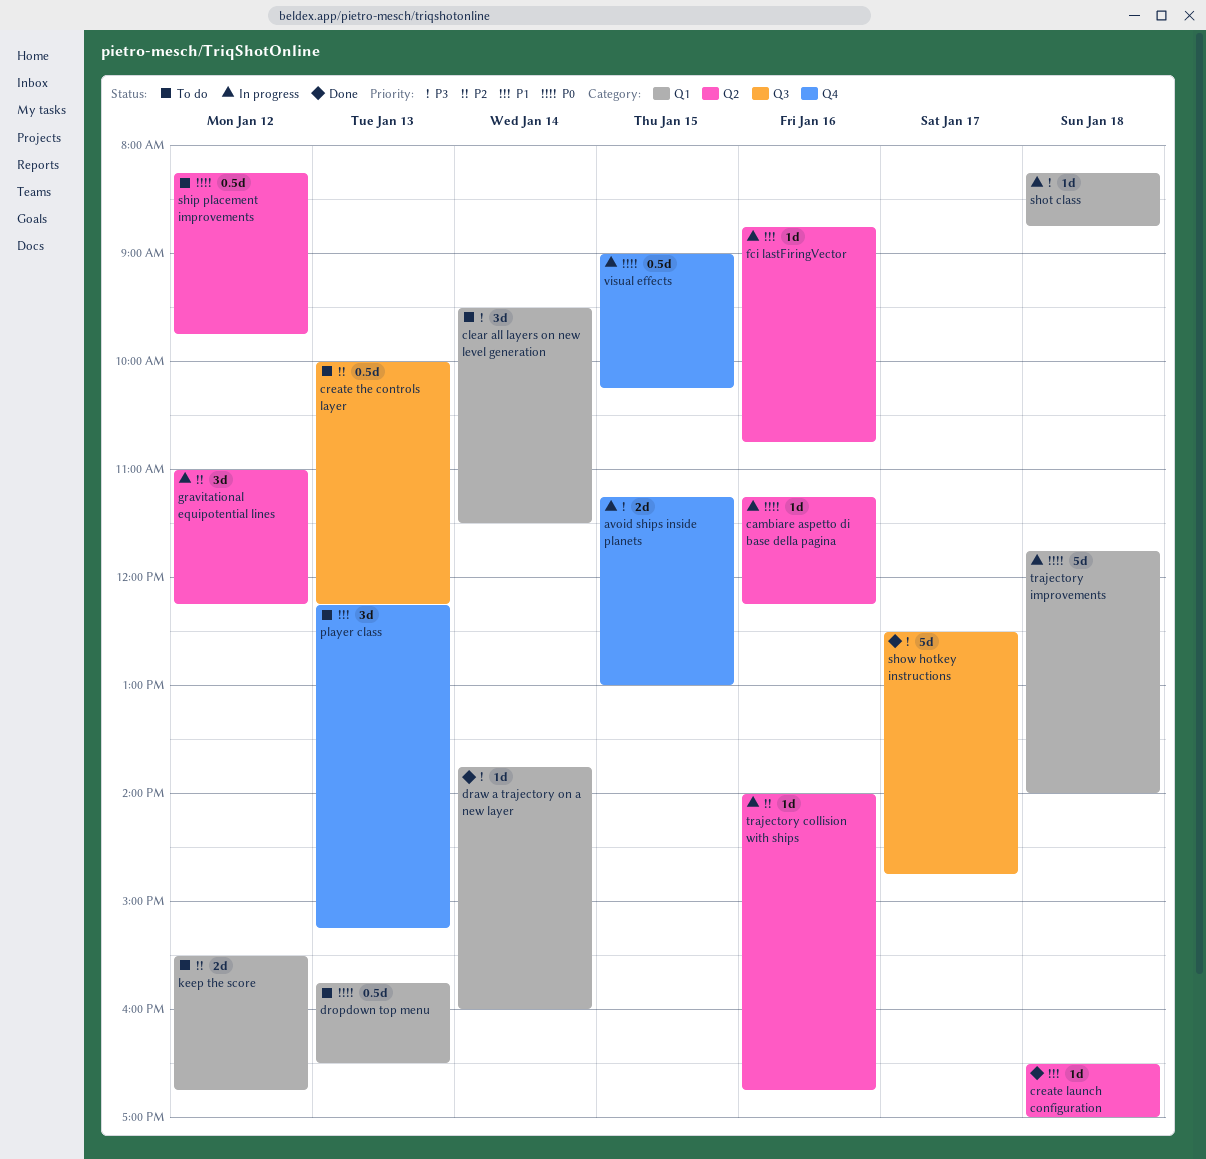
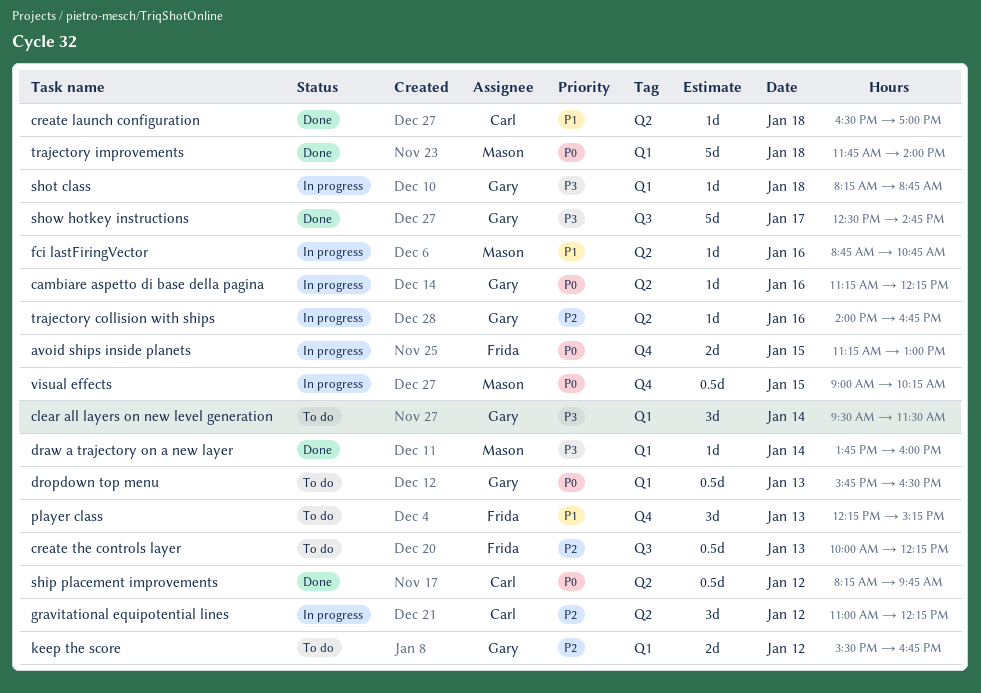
avoid ships inside planets, priority: P3 -> P0
ship placement improvements, status: To do -> Done
trajectory improvements, status: In progress -> Done

